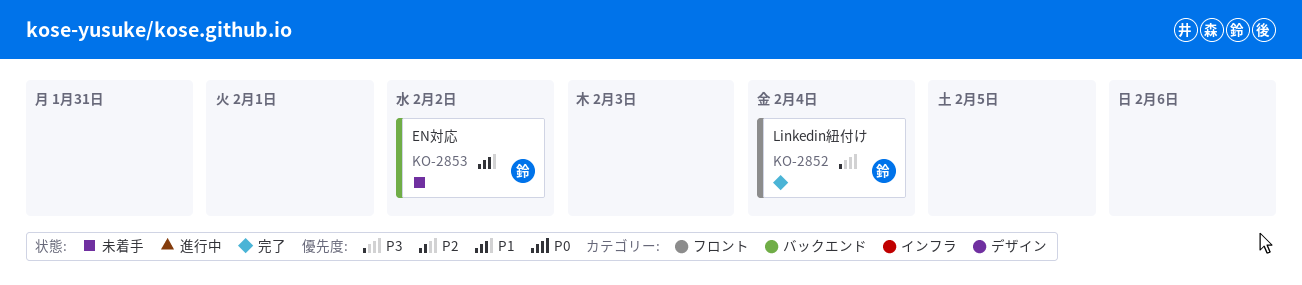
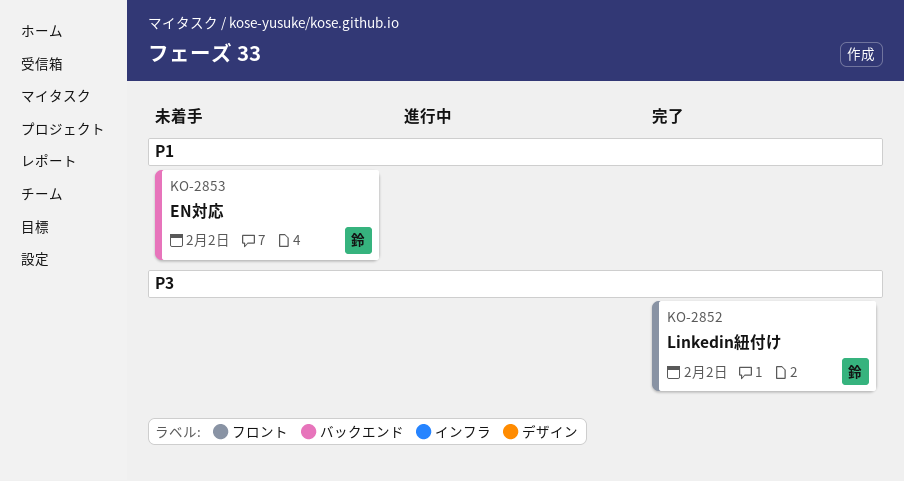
KO-2852, due: Feb 4 -> Feb 2

